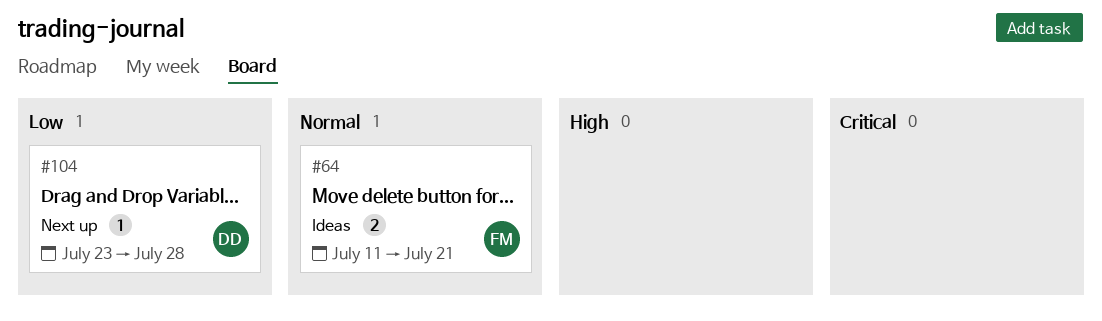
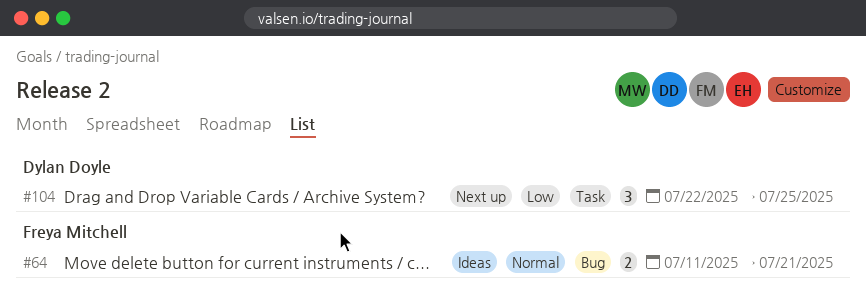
#104, estimate: 1 -> 3
#104, start: Jul 23 -> Jul 22
#104, due: Jul 28 -> Jul 25

